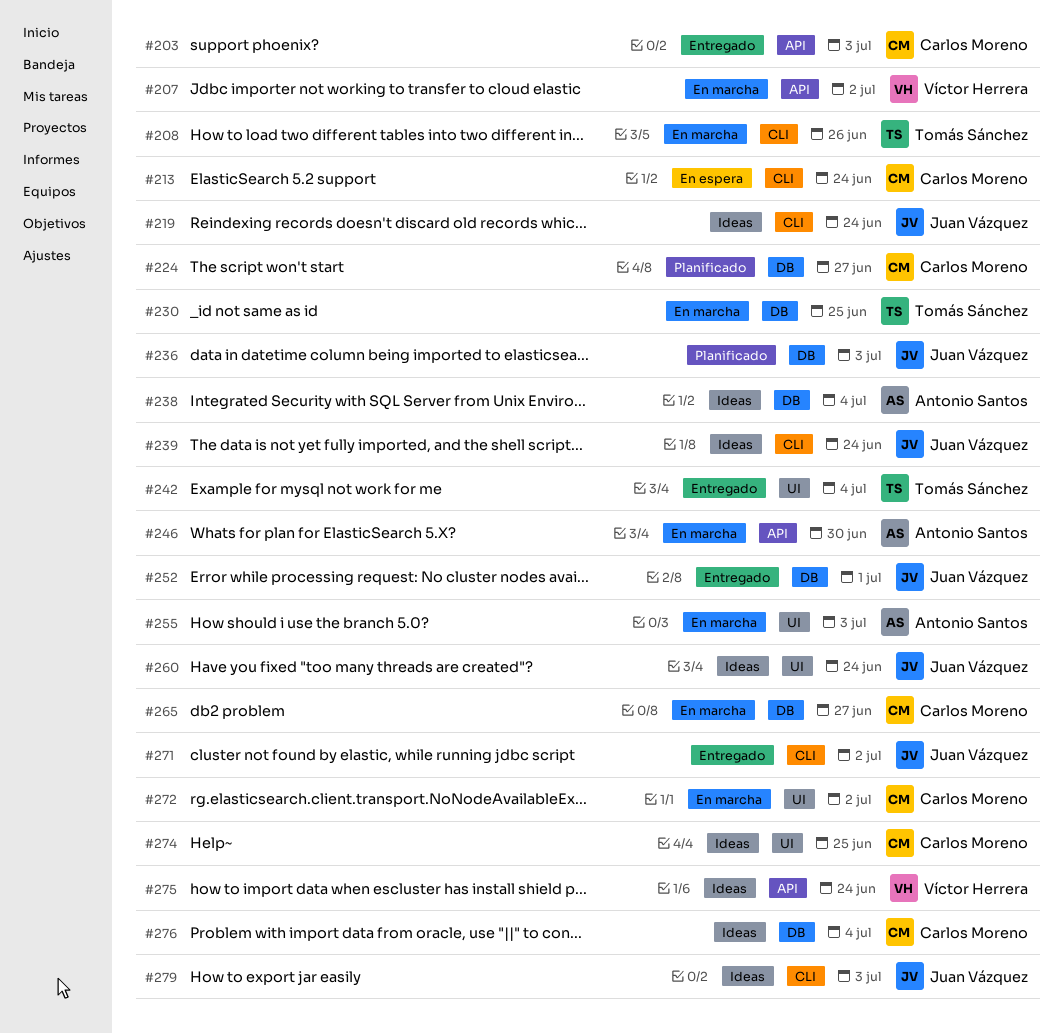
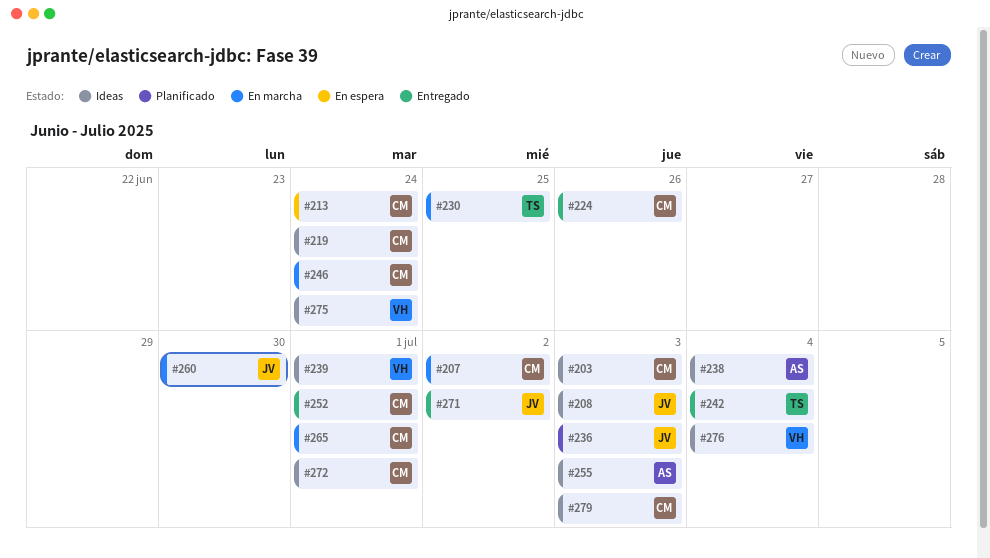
#203, status: Entregado -> Ideas
#207, owner: Víctor Herrera -> Carlos Moreno
#208, status: En marcha -> Ideas
#208, owner: Tomás Sánchez -> Juan Vázquez
#208, due: Jun 26 -> Jul 3
#219, owner: Juan Vázquez -> Carlos Moreno
#224, status: Planificado -> Entregado
#224, due: Jun 27 -> Jun 26
#239, owner: Juan Vázquez -> Víctor Herrera
#239, due: Jun 24 -> Jul 1
#246, owner: Antonio Santos -> Carlos Moreno
#246, due: Jun 30 -> Jun 24
#252, owner: Juan Vázquez -> Carlos Moreno
#255, status: En marcha -> Ideas
#260, status: Ideas -> En marcha
#260, due: Jun 24 -> Jun 30
#265, due: Jun 27 -> Jul 1
#272, status: En marcha -> Ideas
#272, due: Jul 2 -> Jul 1
#274: present -> none
#276, owner: Carlos Moreno -> Víctor Herrera
#279, owner: Juan Vázquez -> Carlos Moreno

